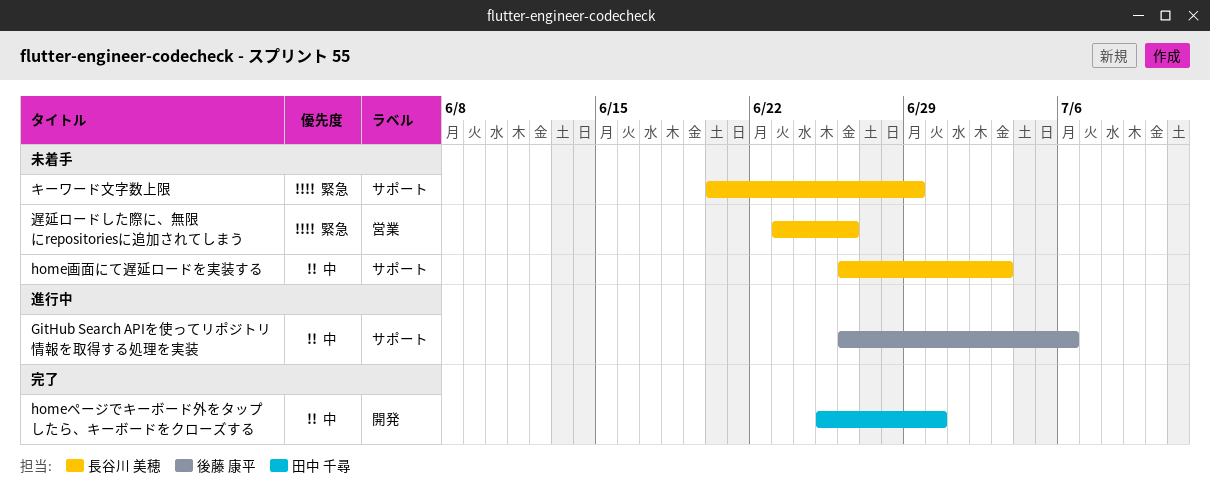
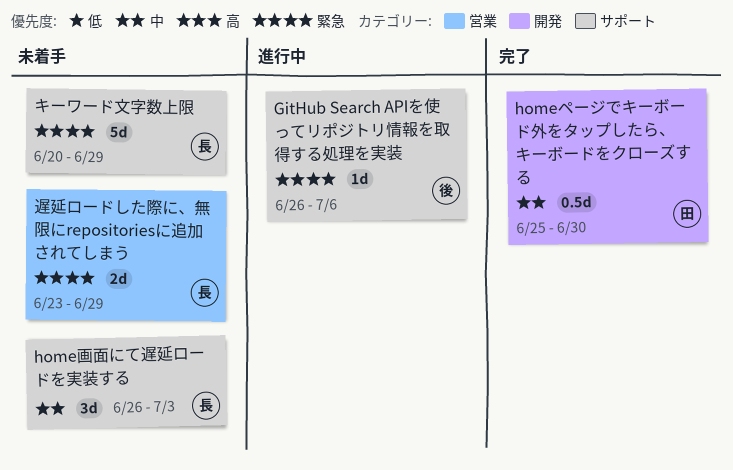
GitHub Search APIを使ってリポジトリ情報を取得する処理を実装, priority: 中 -> 緊急
遅延ロードした際に、無限にrepositoriesに追加されてしまう, due: Jun 26 -> Jun 29

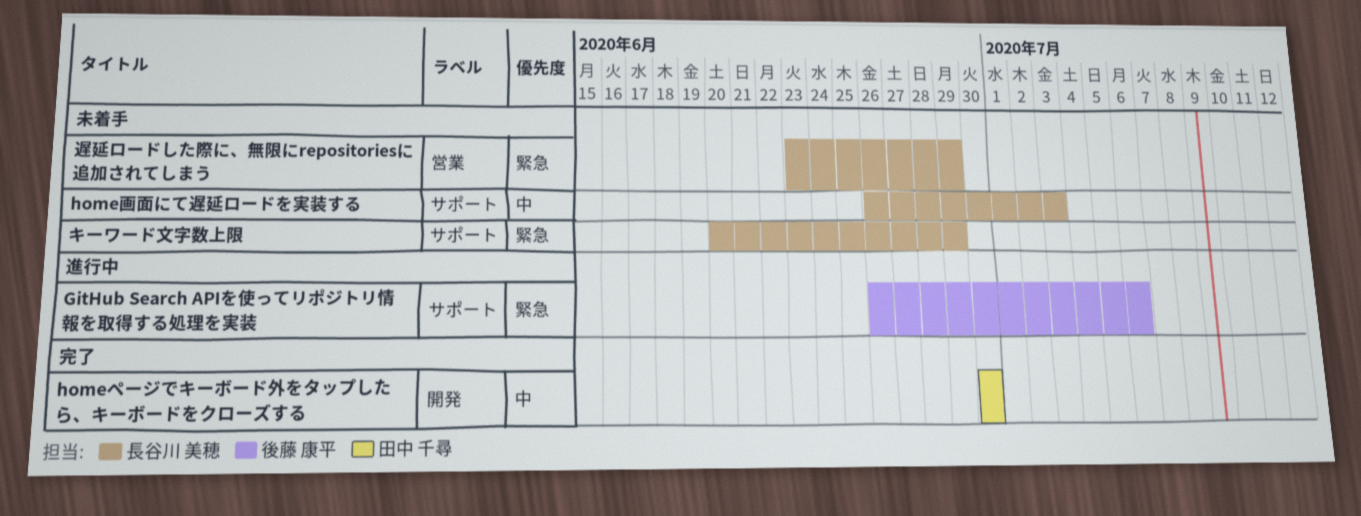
homeページでキーボード外をタップしたら、キーボードをクローズする, start: Jun 25 -> Jun 30

